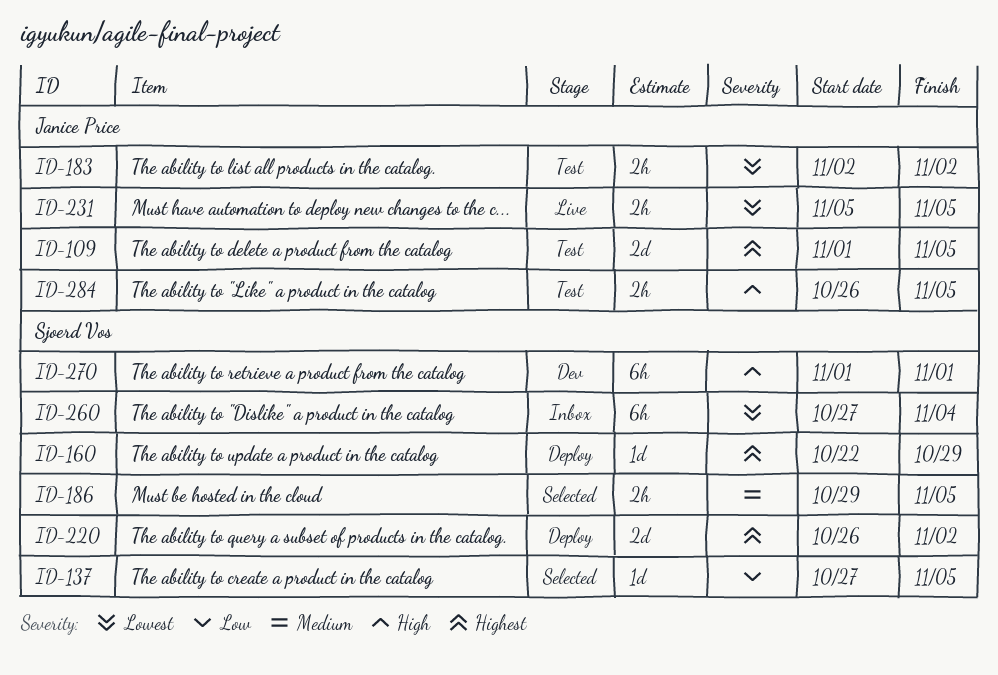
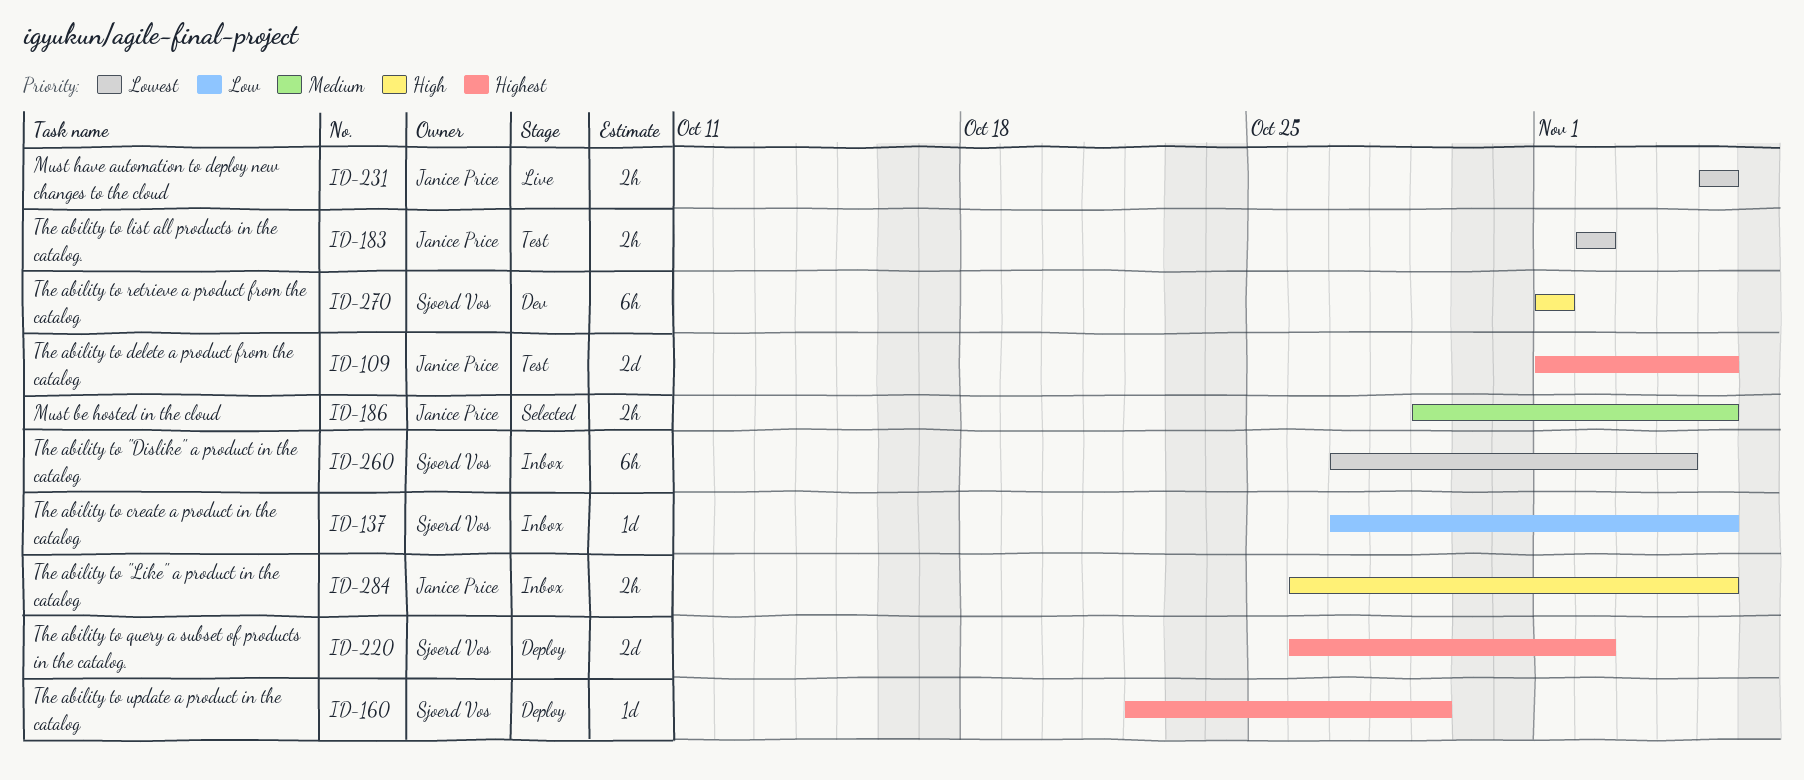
ID-137, status: Selected -> Inbox
ID-186, owner: Sjoerd Vos -> Janice Price
ID-284, status: Test -> Inbox

